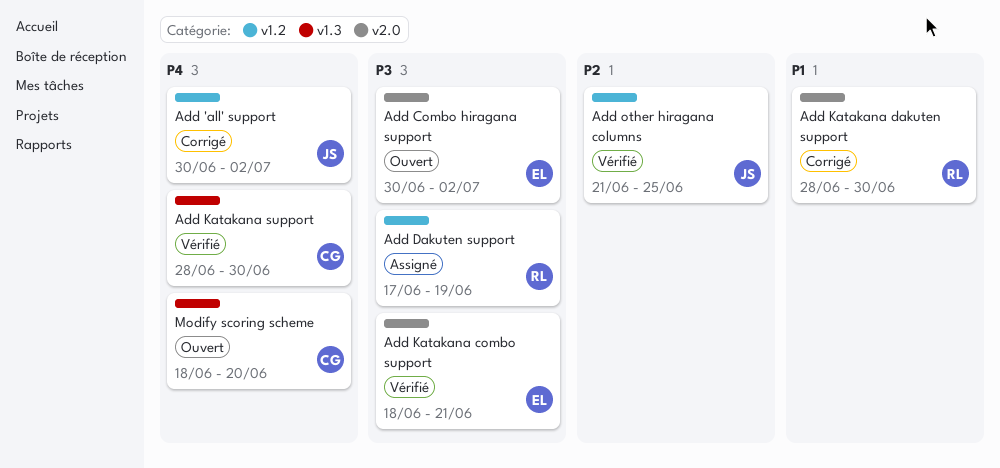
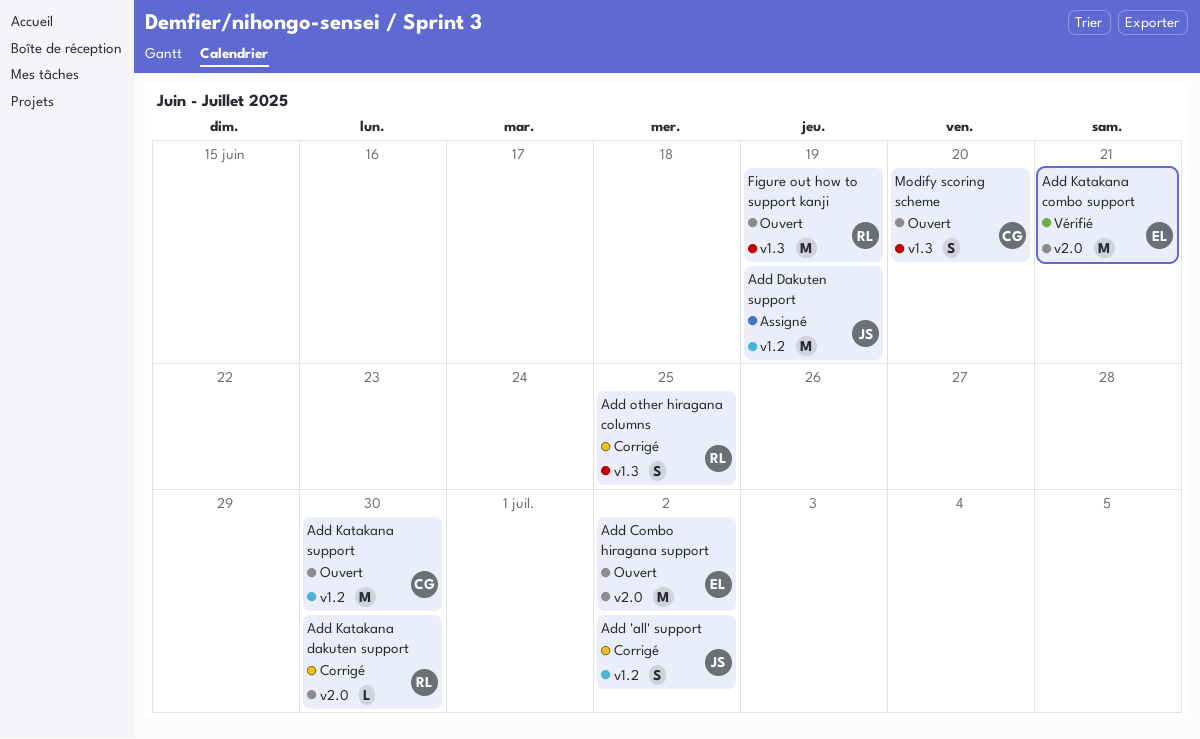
Add Dakuten support, owner: RL -> JS
Add Katakana support, status: Vérifié -> Ouvert
Add Katakana support, label: v1.3 -> v1.2
Add other hiragana columns, status: Vérifié -> Corrigé
Add other hiragana columns, owner: JS -> RL
Add other hiragana columns, label: v1.2 -> v1.3
Figure out how to support kanji: none -> present

